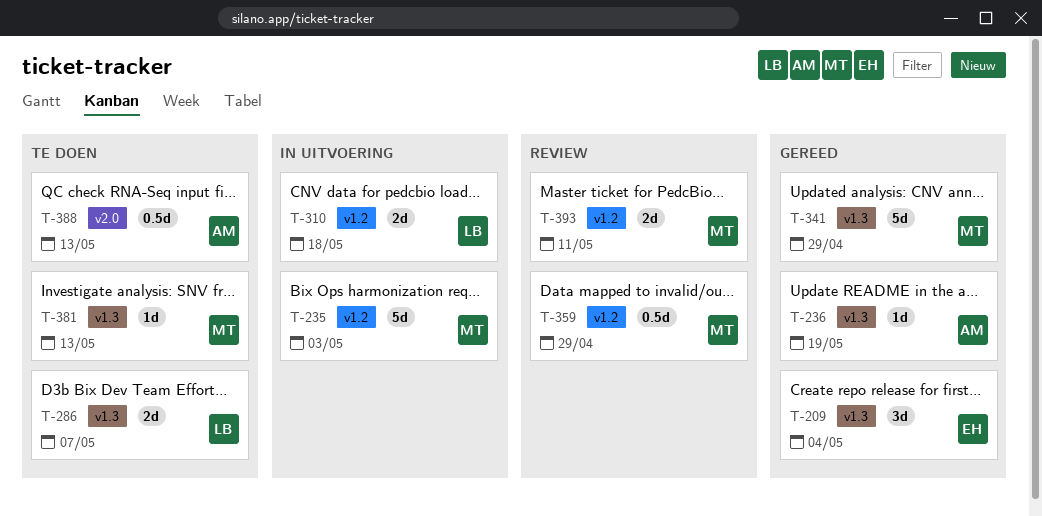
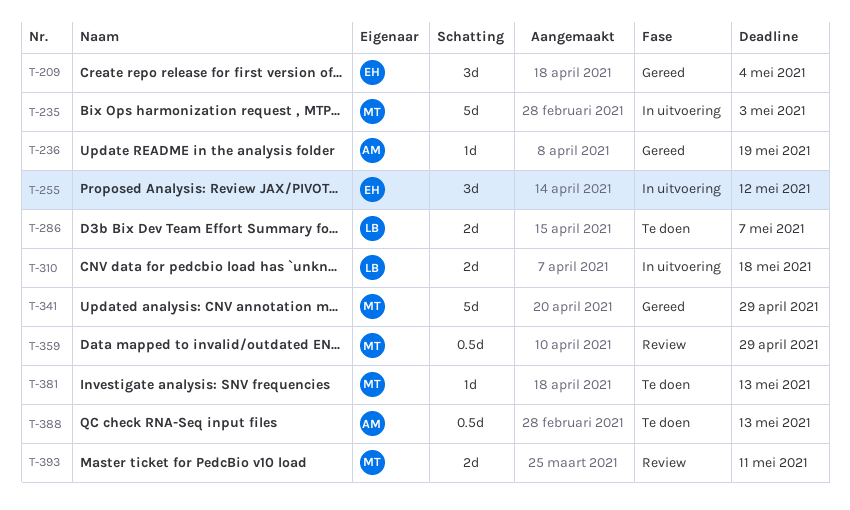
T-255: none -> present

